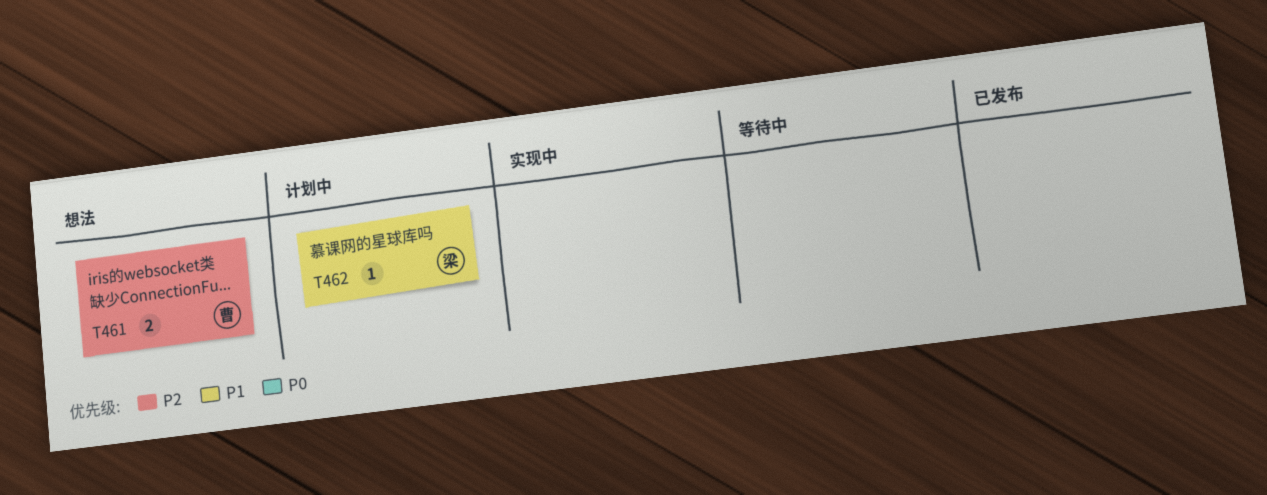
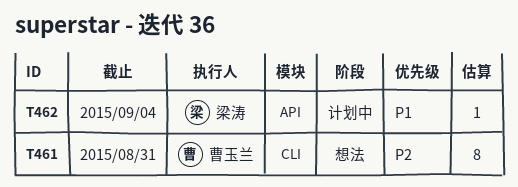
T461, estimate: 2 -> 8

